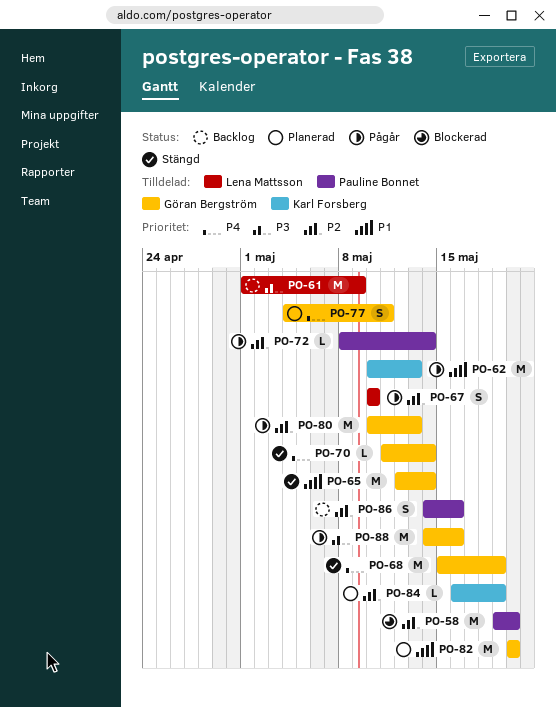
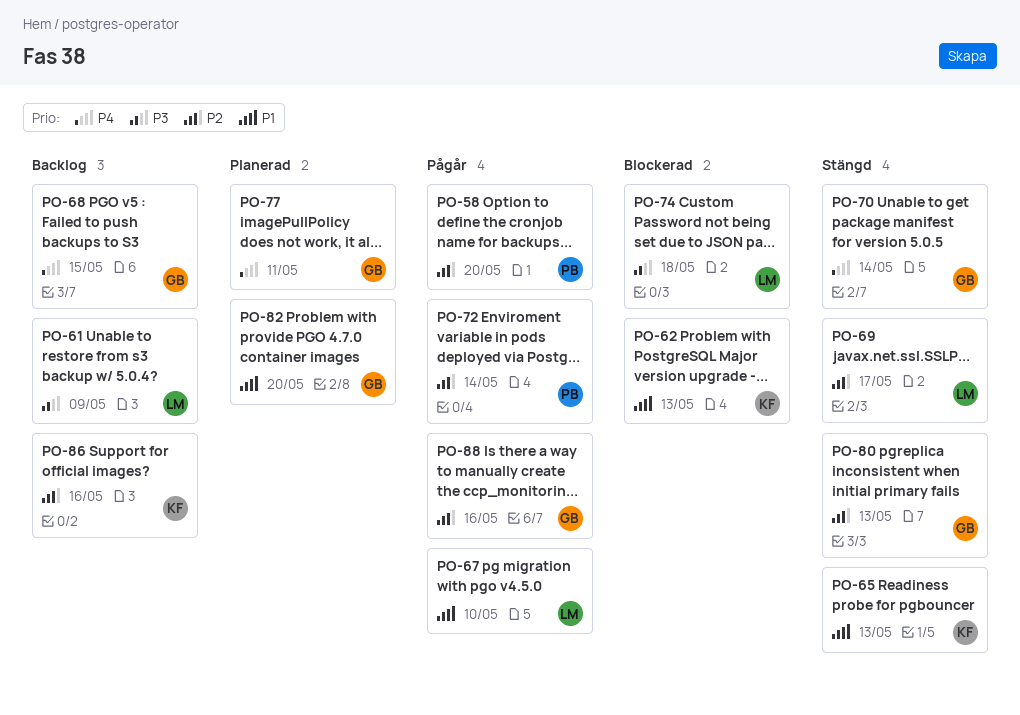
PO-58, status: Blockerad -> Pågår
PO-62, status: Pågår -> Blockerad
PO-65, owner: Göran Bergström -> Karl Forsberg
PO-65, due: May 14 -> May 13
PO-67, priority: P2 -> P1
PO-68, status: Stängd -> Backlog
PO-68, due: May 19 -> May 15
PO-69: none -> present
PO-74: none -> present
PO-80, status: Pågår -> Stängd
PO-84: present -> none
PO-86, owner: Pauline Bonnet -> Karl Forsberg
PO-88, priority: P3 -> P2

